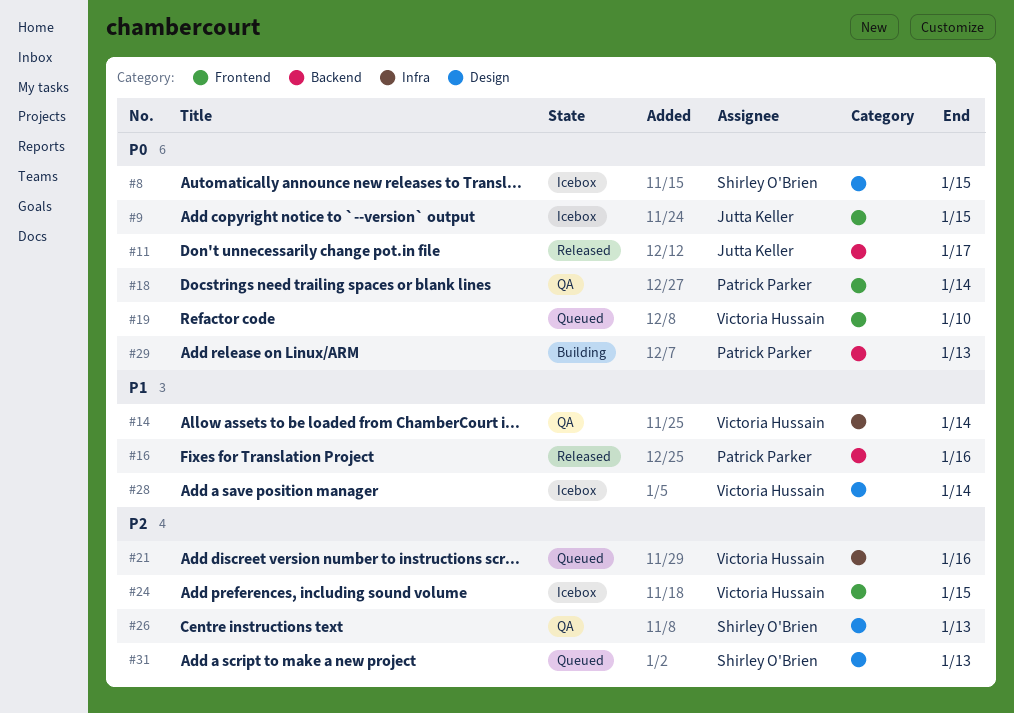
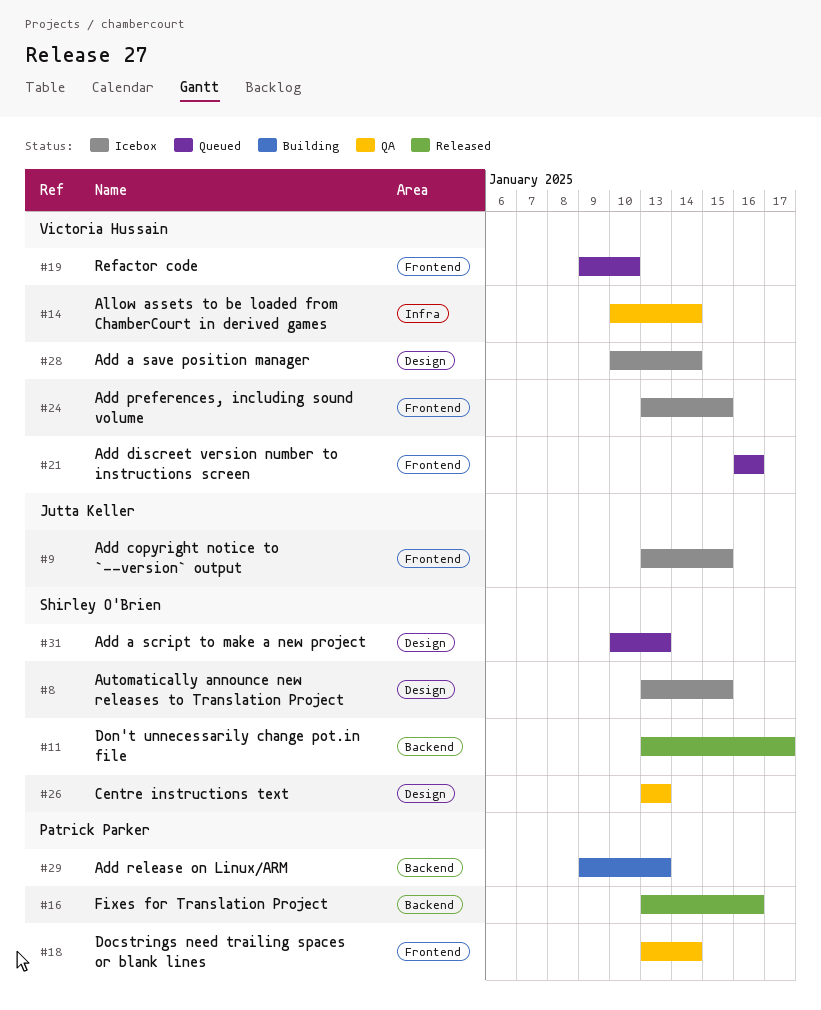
#11, owner: Jutta Keller -> Shirley O'Brien
#21, label: Infra -> Frontend

